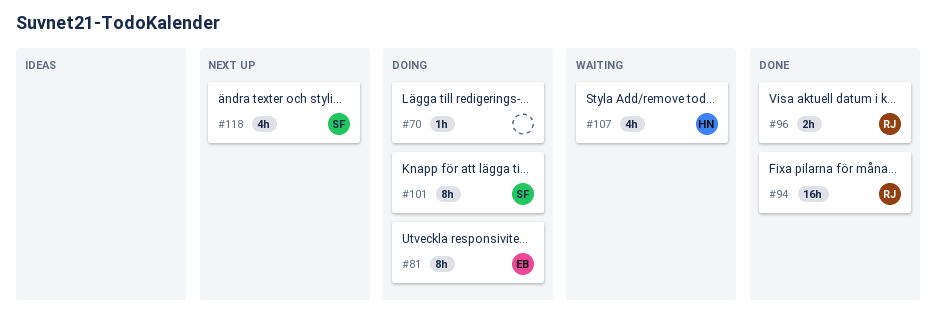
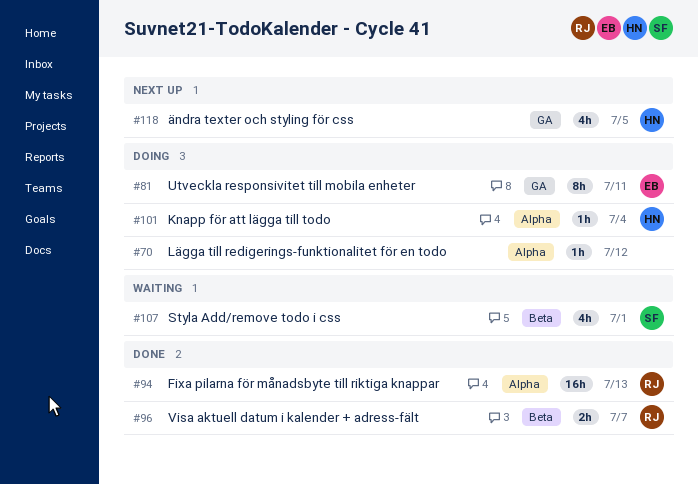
#101, owner: SF -> HN
#101, estimate: 8h -> 1h
#107, owner: HN -> SF
#118, owner: SF -> HN

